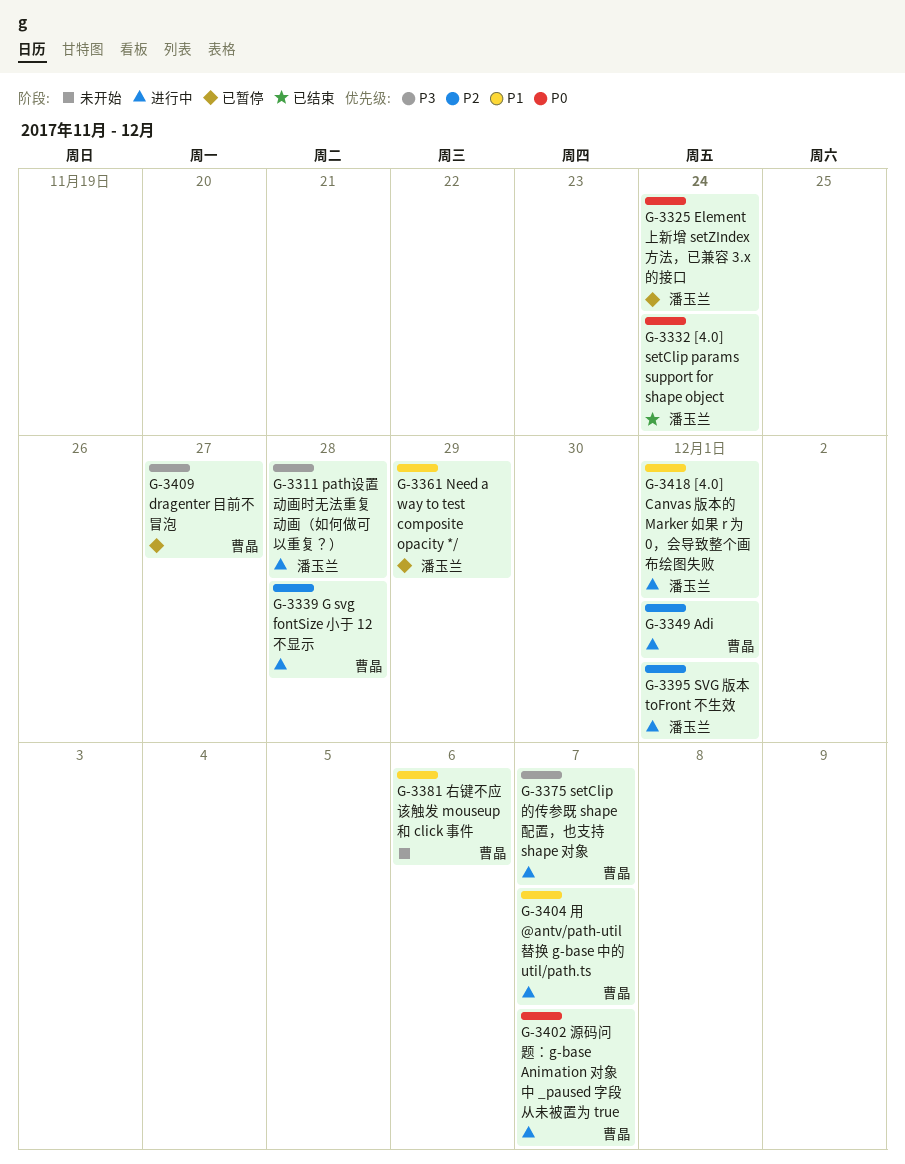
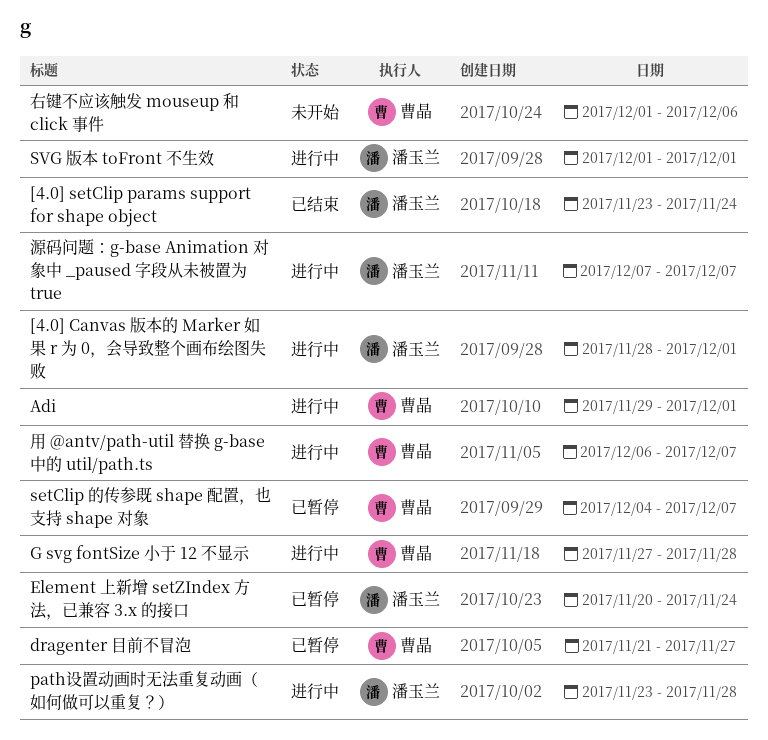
Need a way to test composite opacity */: present -> none
setClip 的传参既 shape 配置，也支持 shape 对象, status: 进行中 -> 已暂停
源码问题：g-base Animation 对象中 _paused 字段从未被置为 true, owner: 曹晶 -> 潘玉兰

